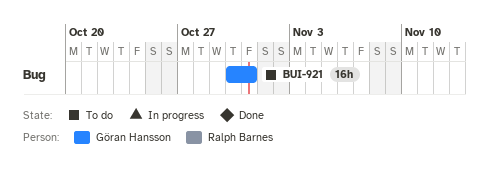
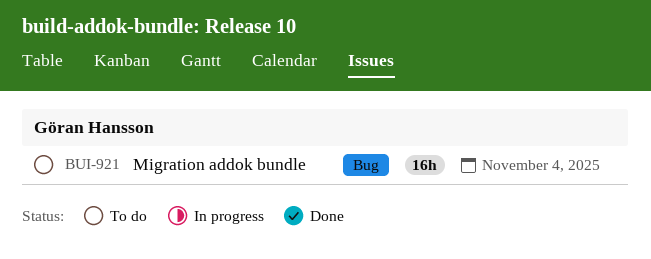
BUI-921, due: Oct 31 -> Nov 4

